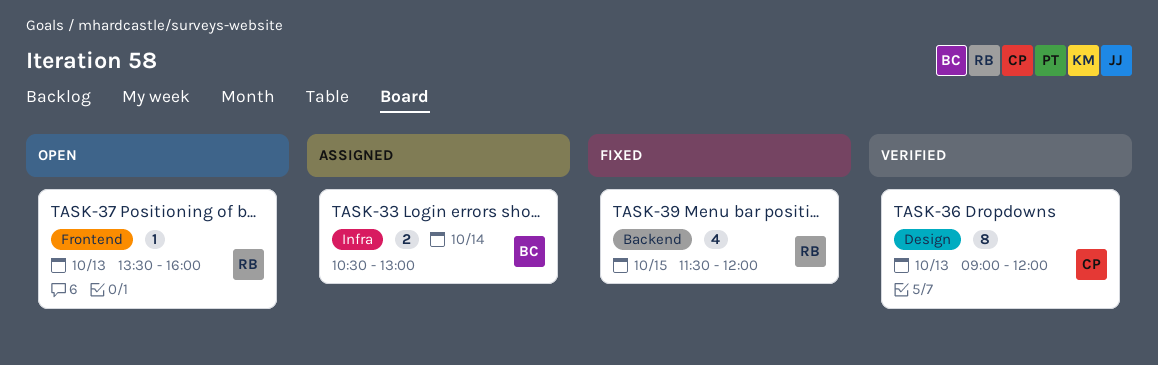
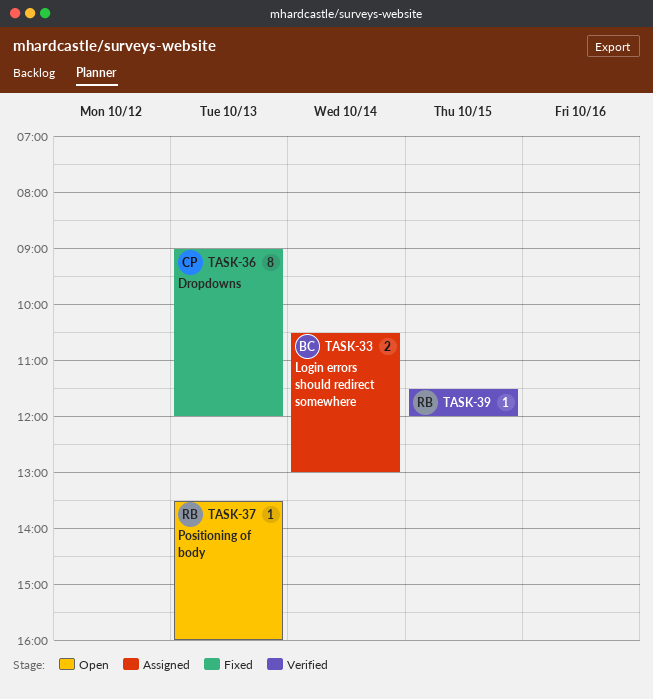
TASK-36, status: Verified -> Fixed
TASK-39, status: Fixed -> Verified
TASK-39, estimate: 4 -> 1

